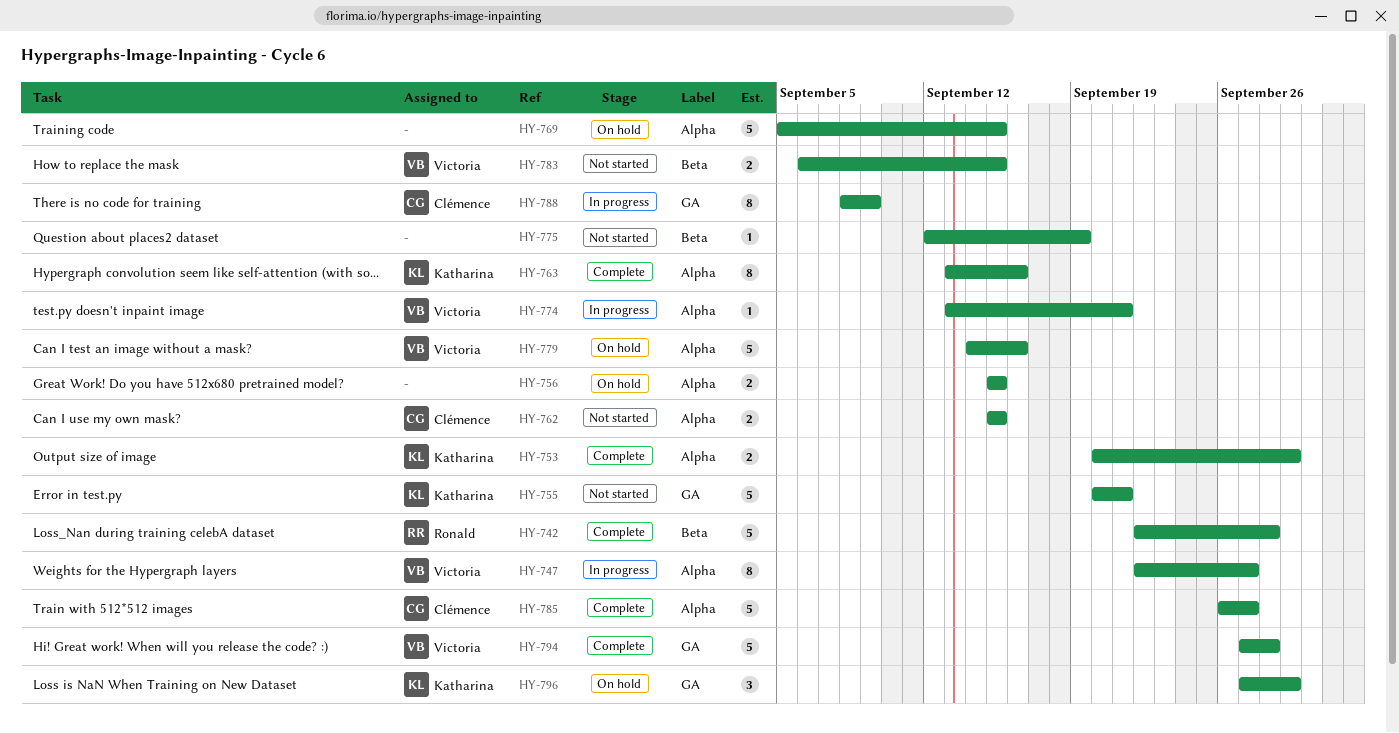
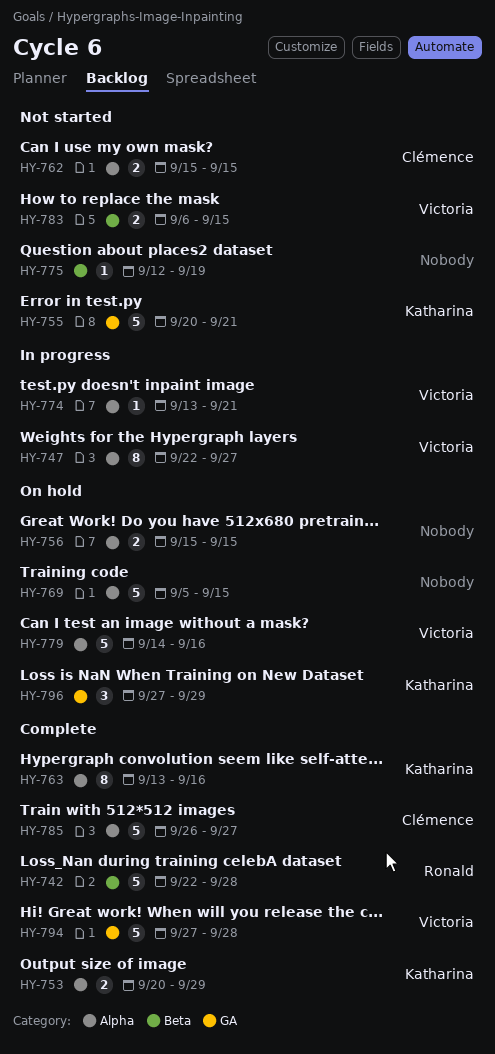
HY-788: present -> none

